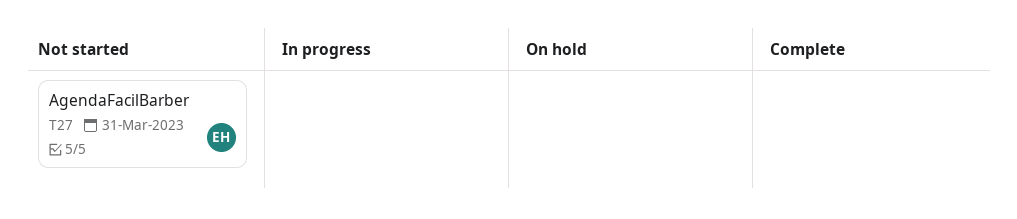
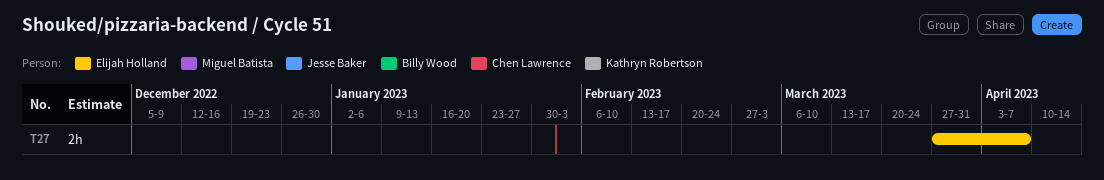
T27, due: Mar 31 -> Apr 7

